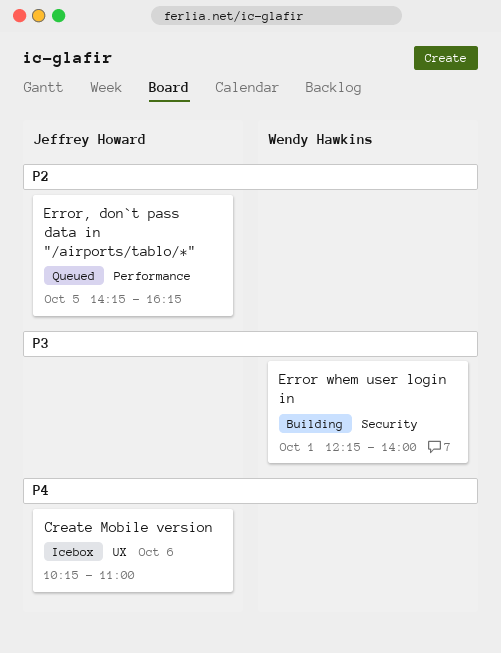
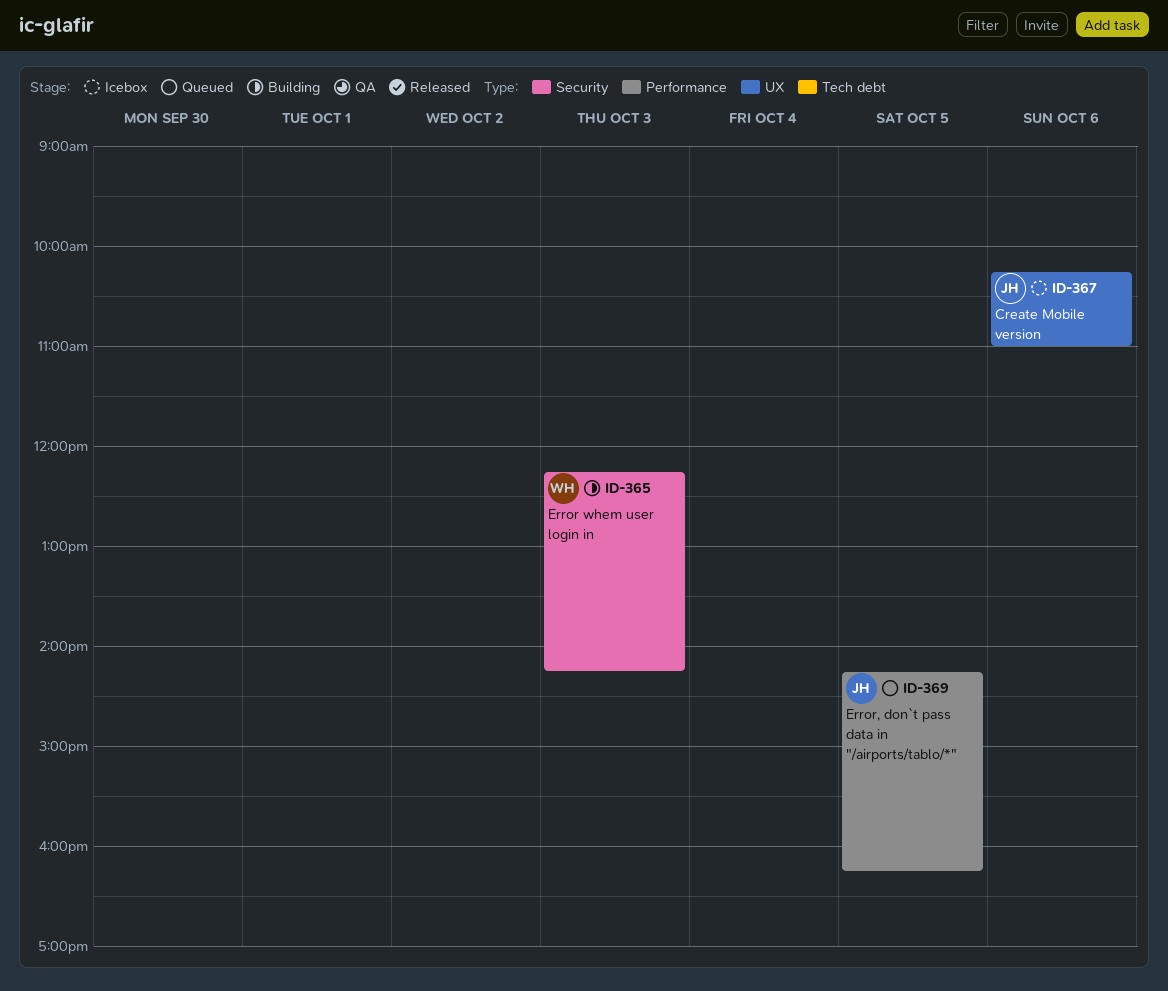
Error whem user login in, day: Oct 1 -> Oct 3
Error whem user login in, ends: 14:00 -> 14:15

